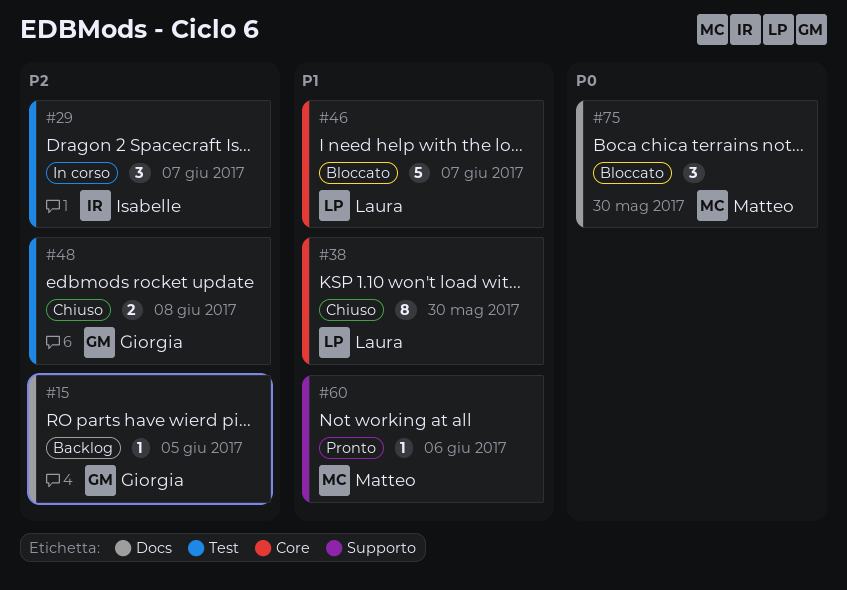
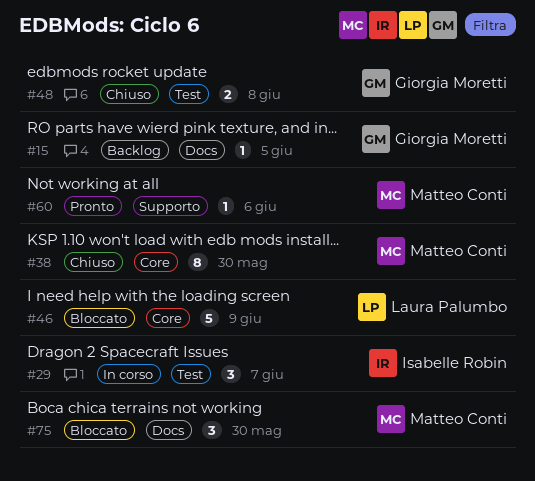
#38, owner: Laura Palumbo -> Matteo Conti
#46, due: Jun 7 -> Jun 9

